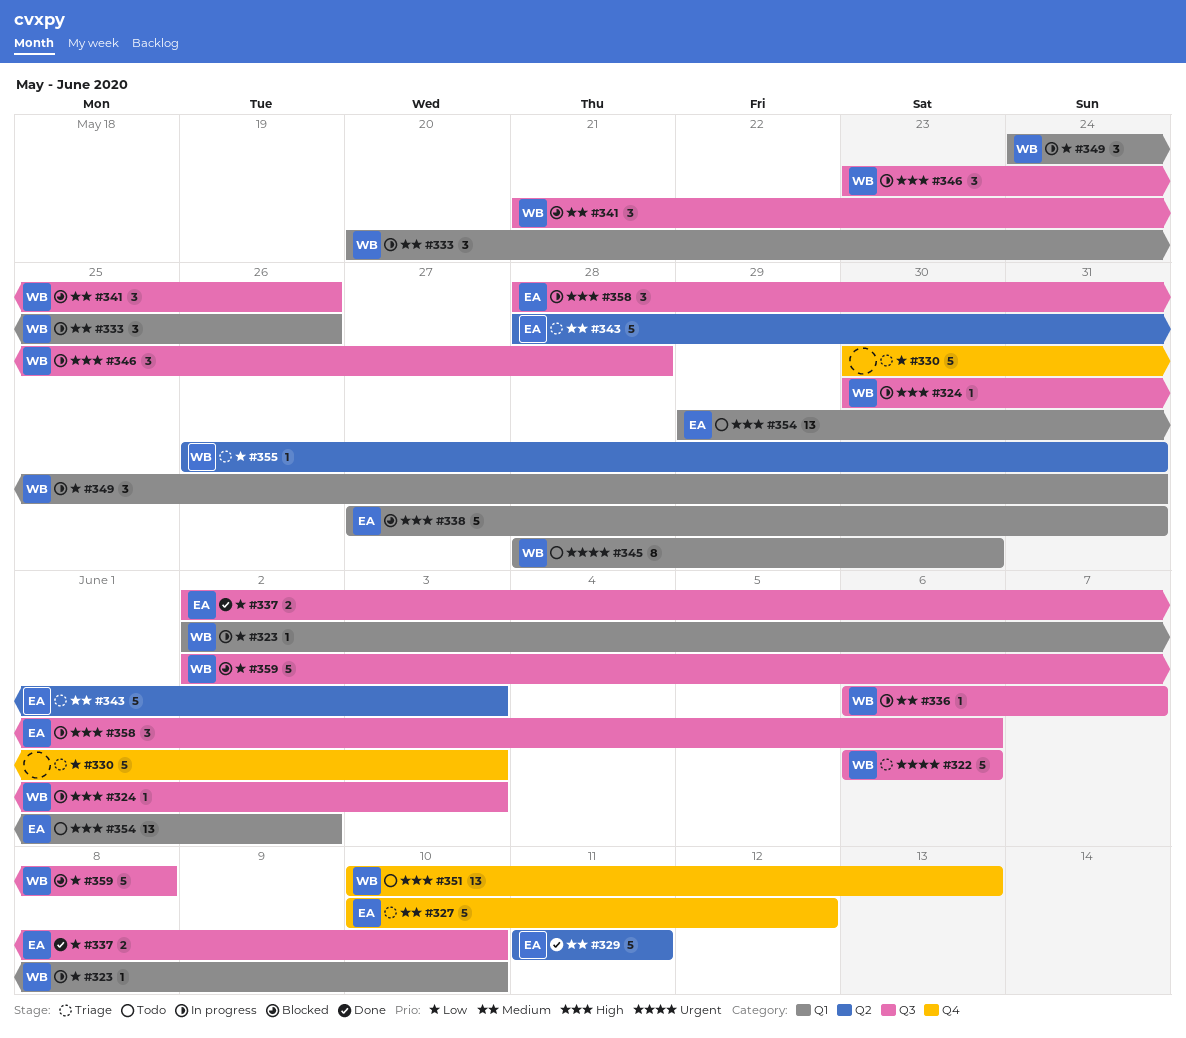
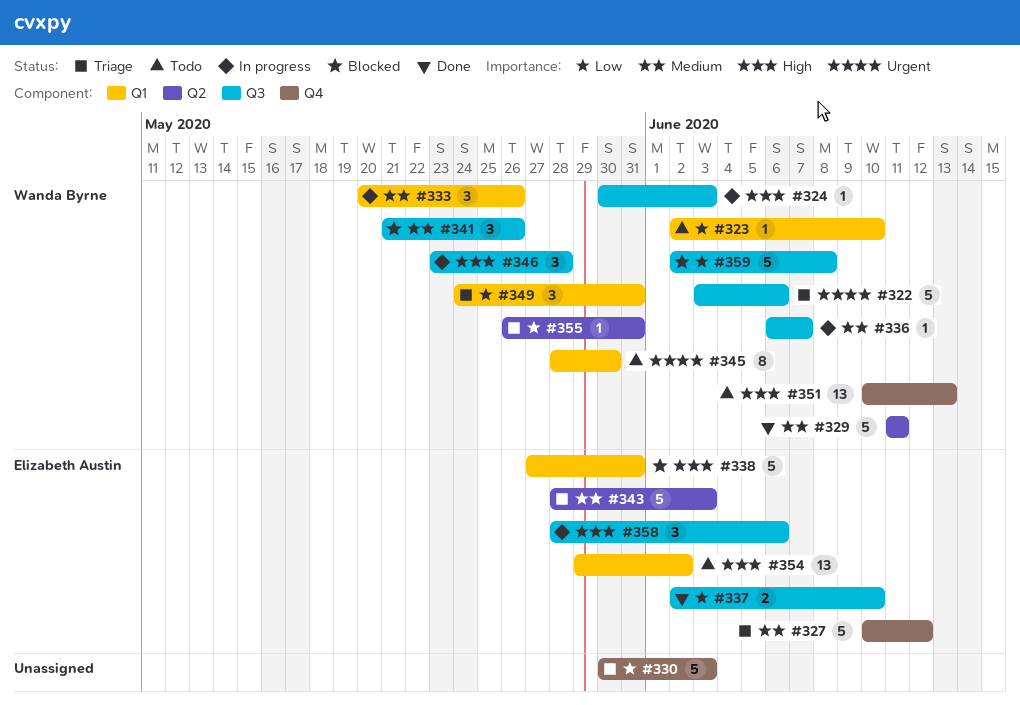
#322, start: Jun 6 -> Jun 3
#323, status: In progress -> Todo
#329, owner: Elizabeth Austin -> Wanda Byrne
#349, status: In progress -> Triage

